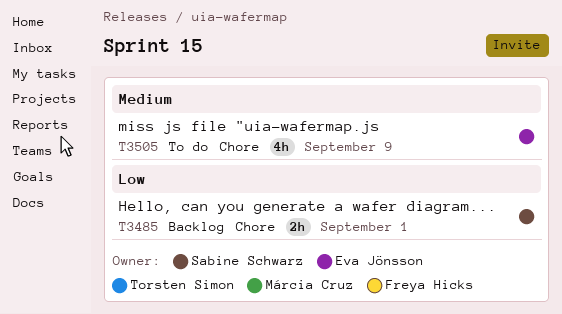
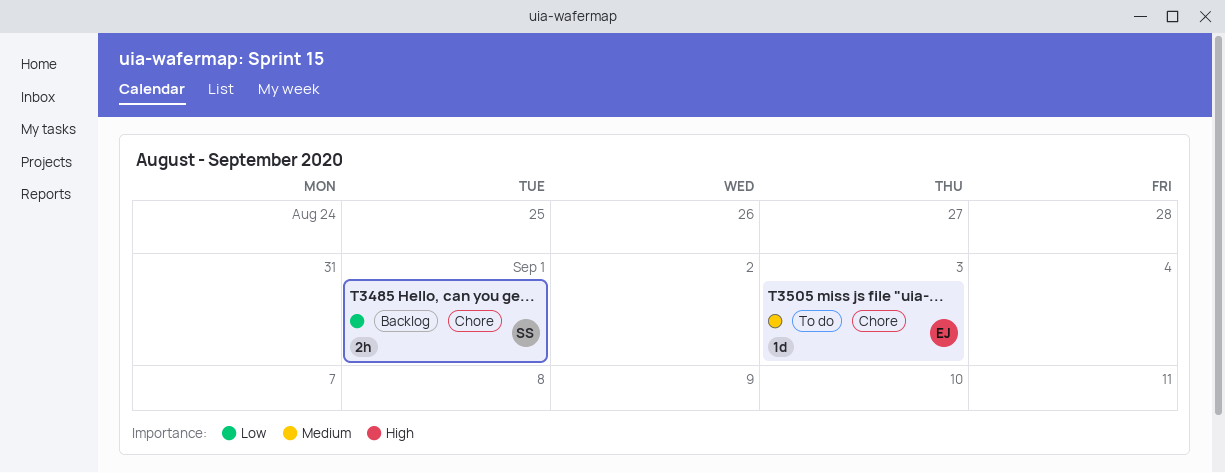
T3505, estimate: 4h -> 1d
T3505, due: Sep 9 -> Sep 3

